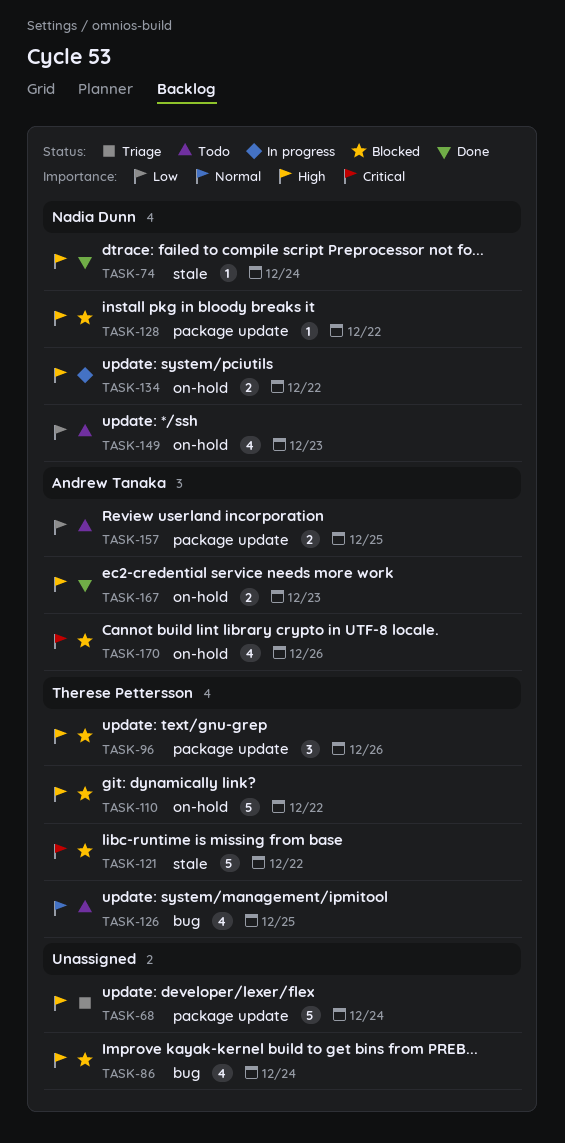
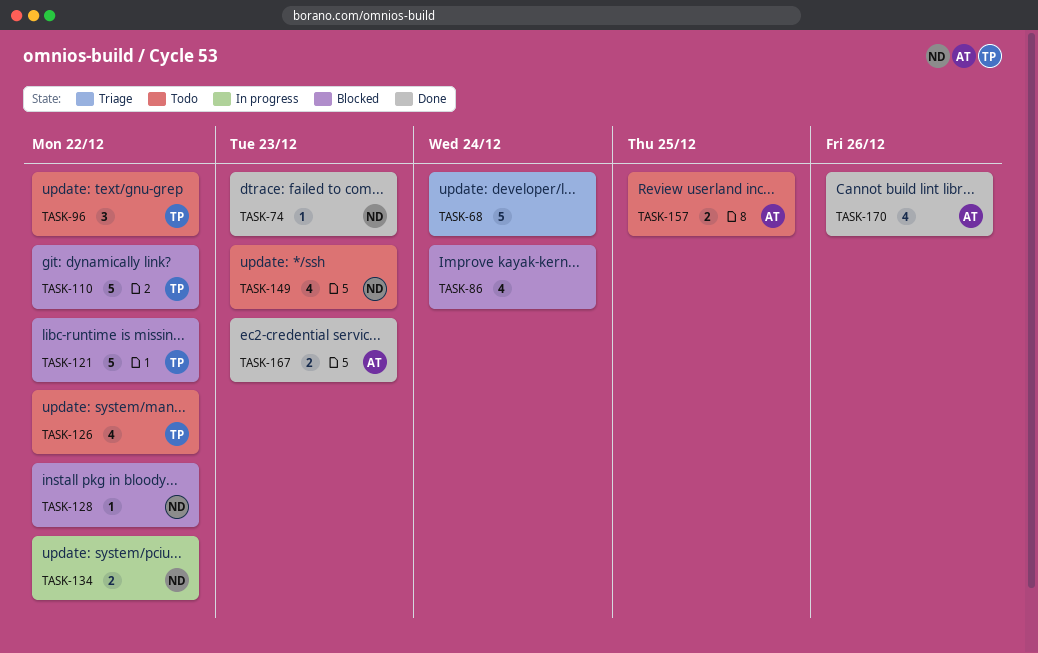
TASK-74, due: Dec 24 -> Dec 23
TASK-96, status: Blocked -> Todo
TASK-96, due: Dec 26 -> Dec 22
TASK-126, due: Dec 25 -> Dec 22
TASK-170, status: Blocked -> Done

